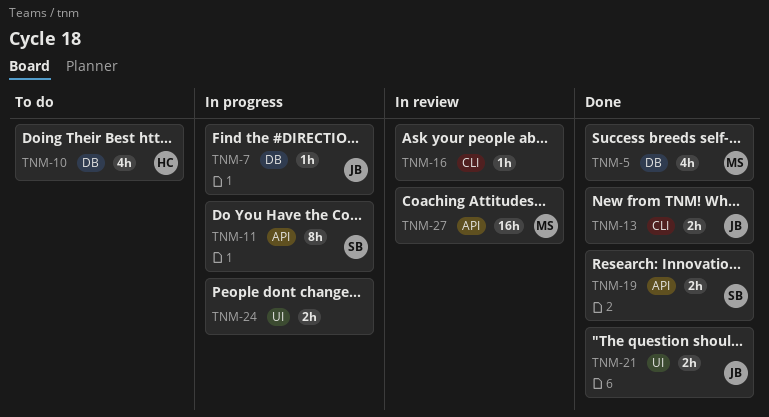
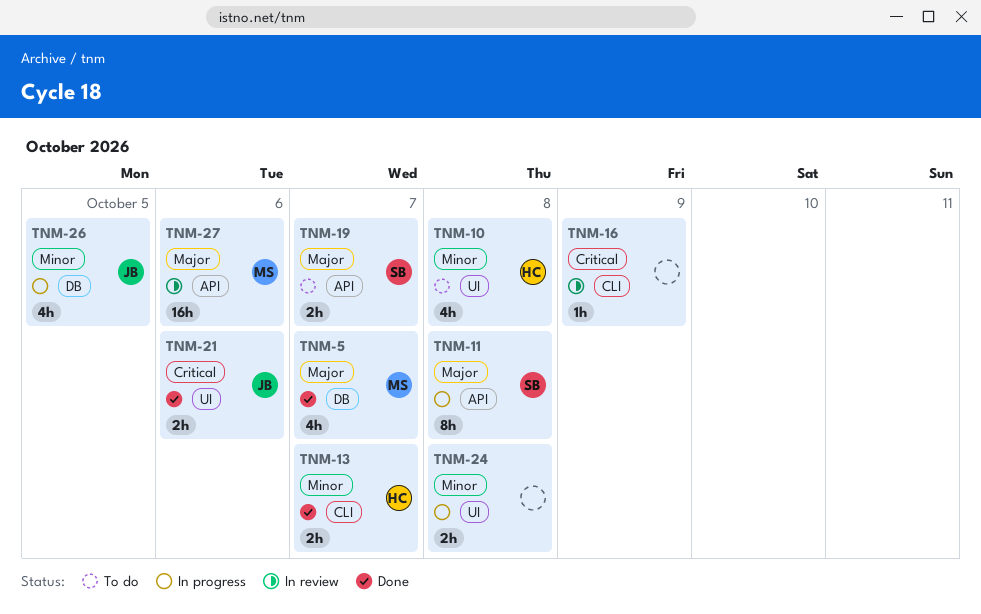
TNM-7: present -> none
TNM-10, label: DB -> UI
TNM-13, owner: JB -> HC
TNM-19, status: Done -> To do
TNM-26: none -> present

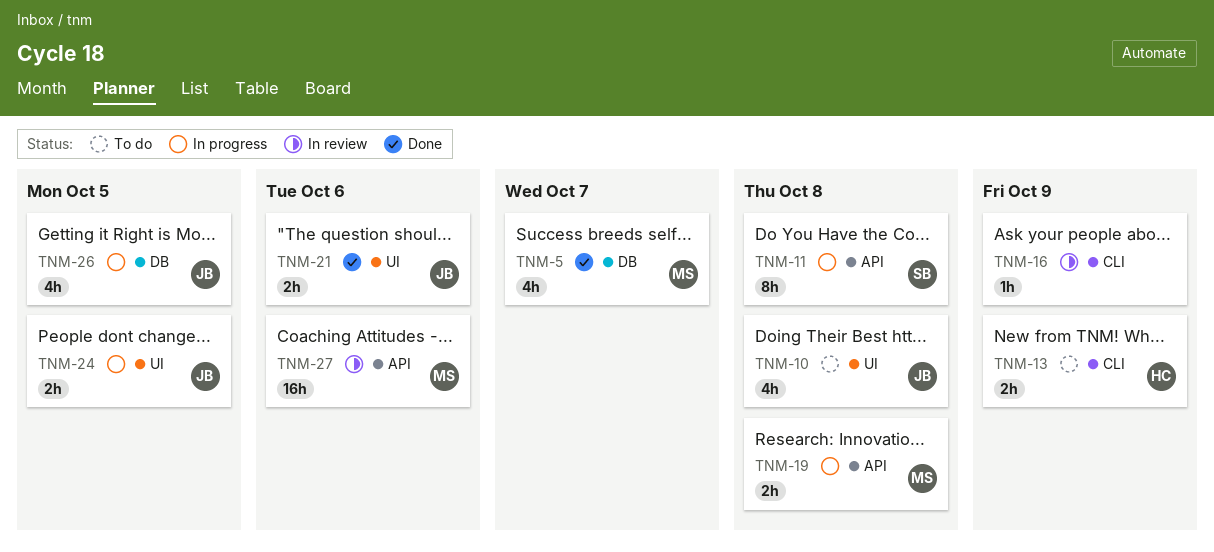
TNM-10, owner: HC -> JB
TNM-13, status: Done -> To do
TNM-13, due: Oct 7 -> Oct 9
TNM-19, status: To do -> In progress
TNM-19, owner: SB -> MS
TNM-19, due: Oct 7 -> Oct 8
TNM-24, owner: none -> JB
TNM-24, due: Oct 8 -> Oct 5

